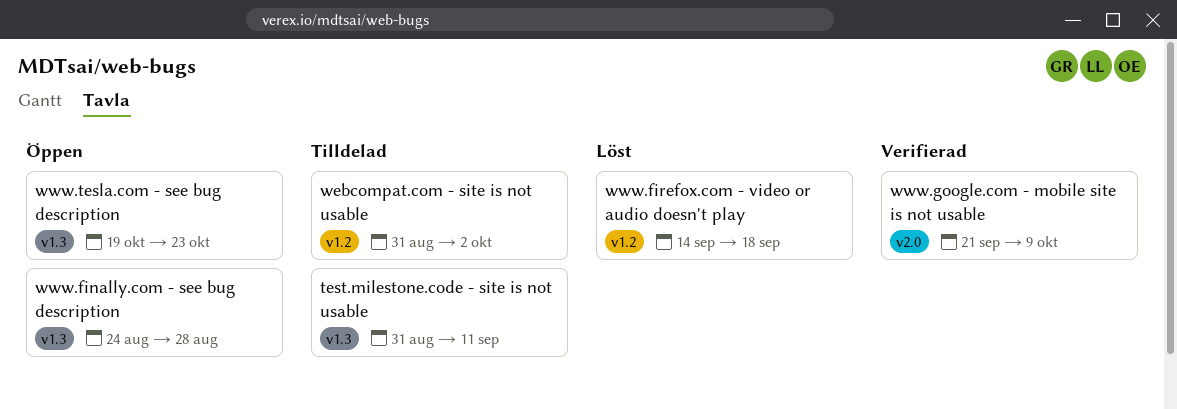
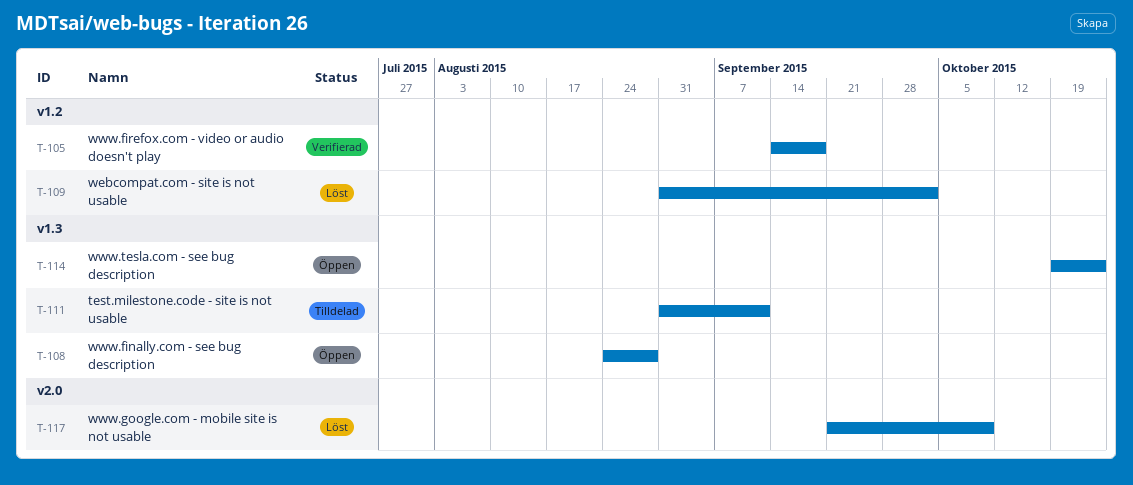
webcompat.com - site is not usable, status: Tilldelad -> Löst
www.firefox.com - video or audio doesn't play, status: Löst -> Verifierad
www.google.com - mobile site is not usable, status: Verifierad -> Löst

